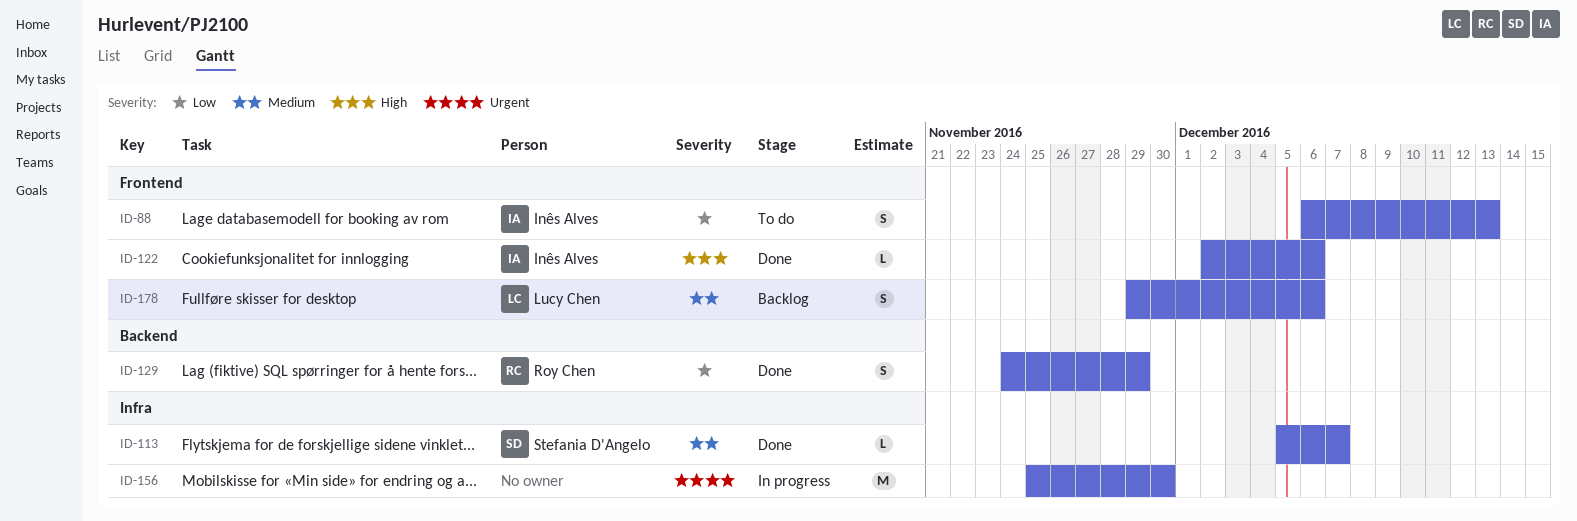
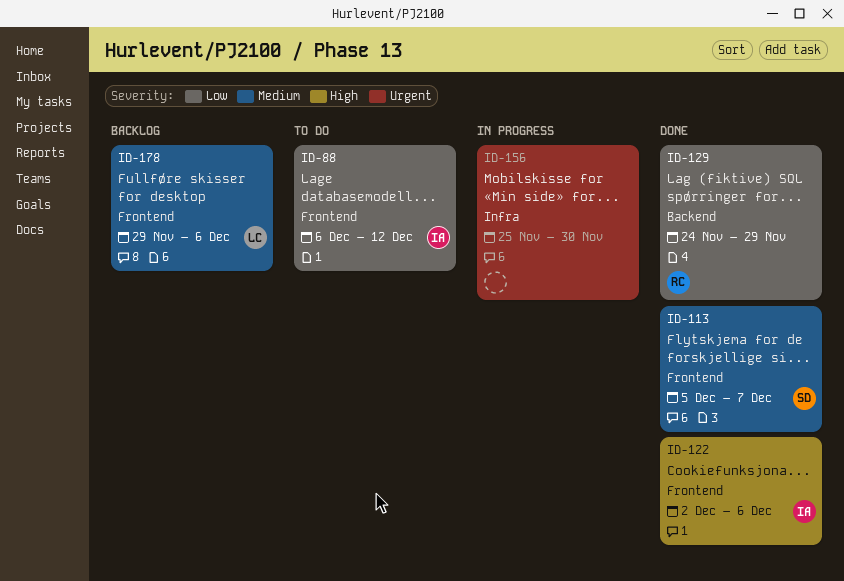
ID-88, due: Dec 13 -> Dec 12
ID-113, label: Infra -> Frontend

